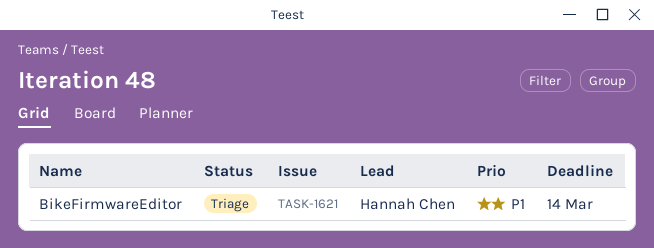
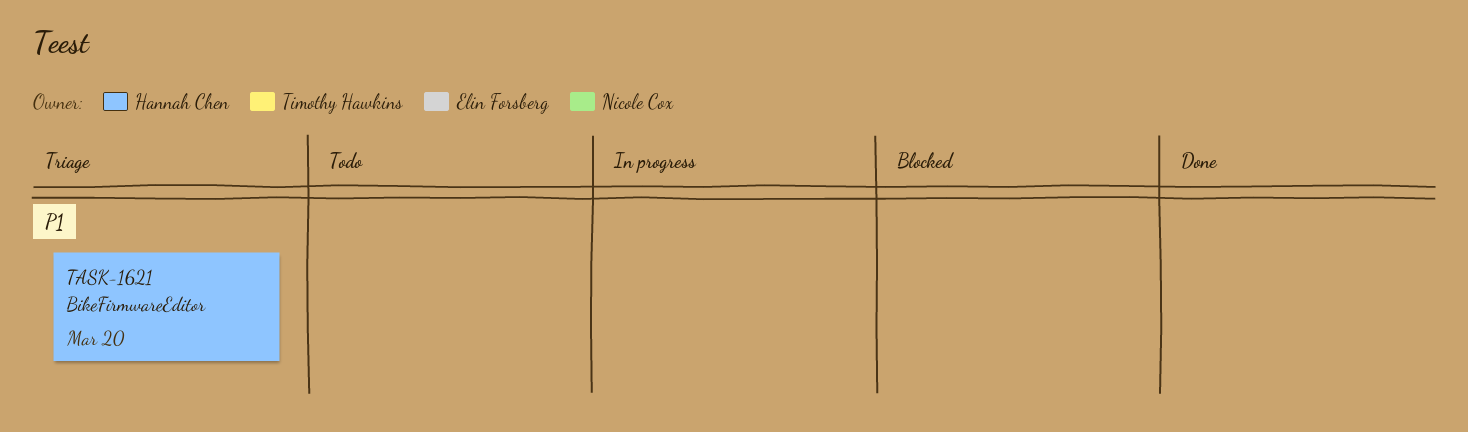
TASK-1621, due: Mar 14 -> Mar 20

